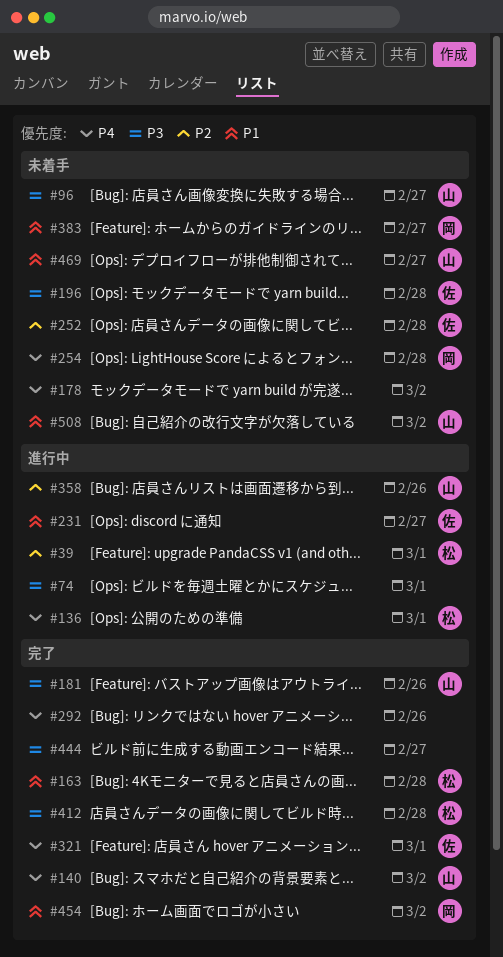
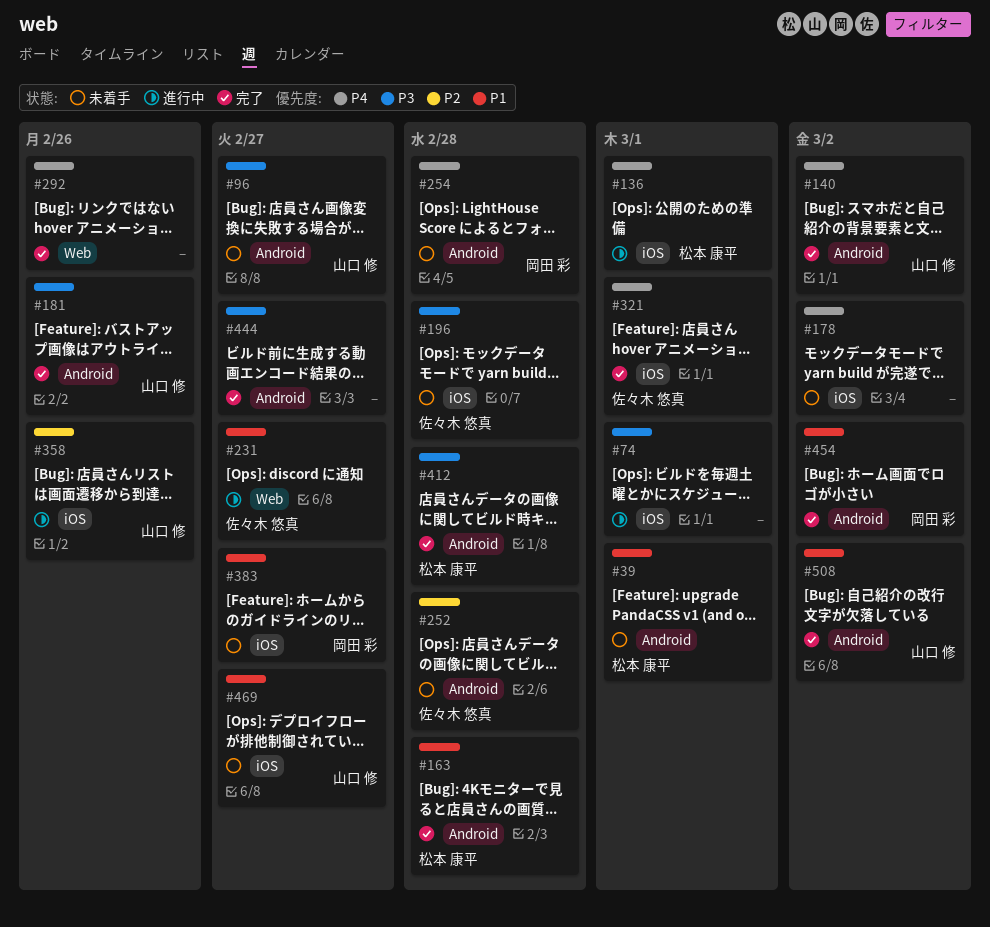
#39, status: 進行中 -> 未着手
#39, priority: P2 -> P1
#508, status: 未着手 -> 完了

